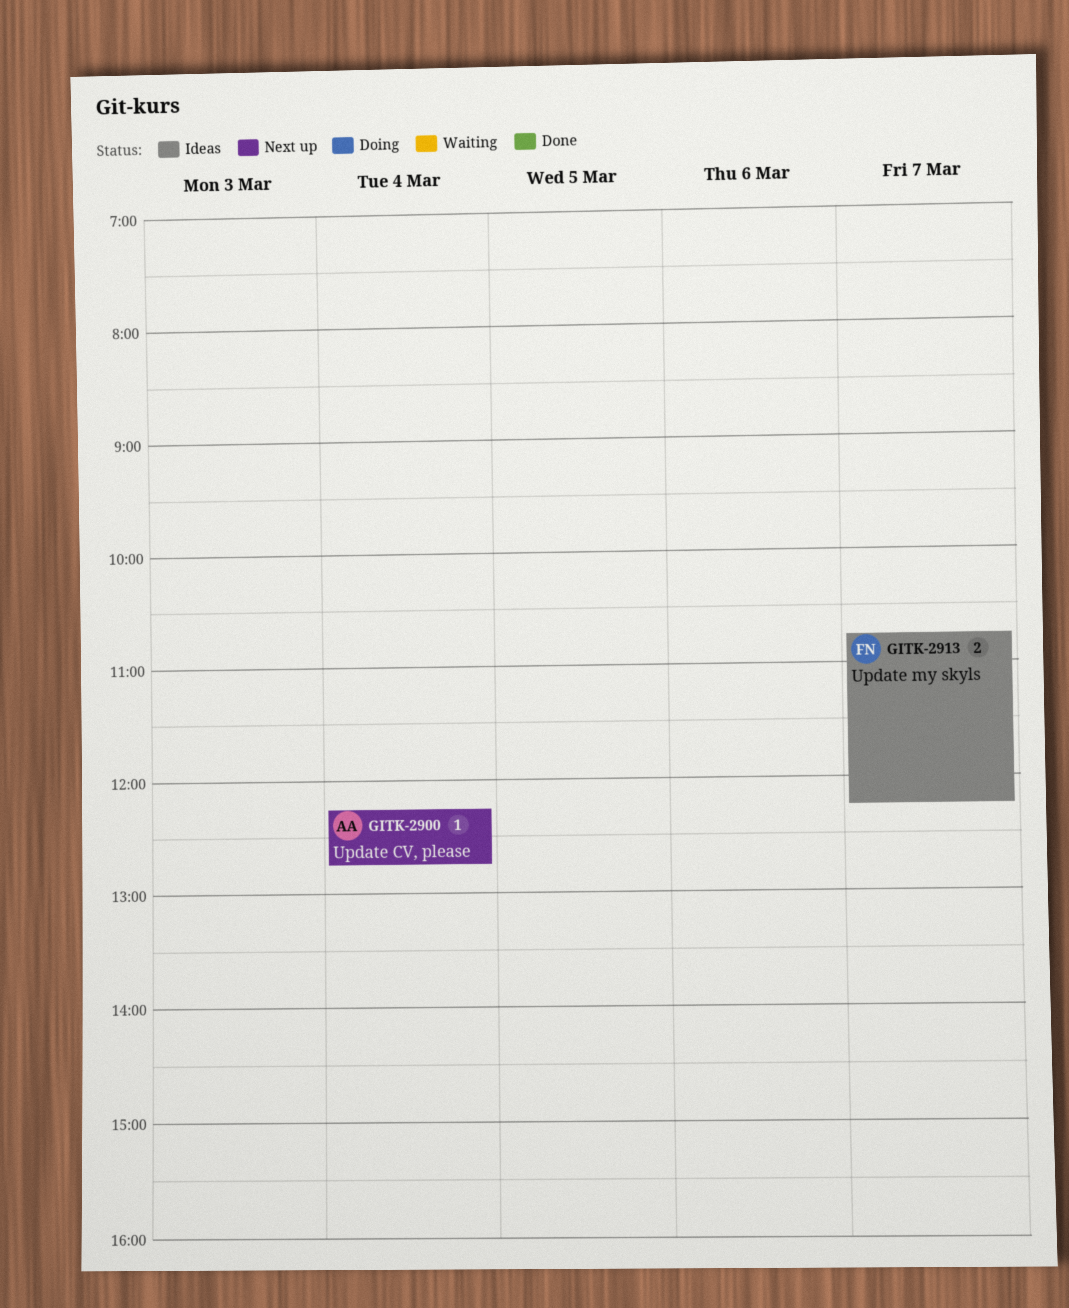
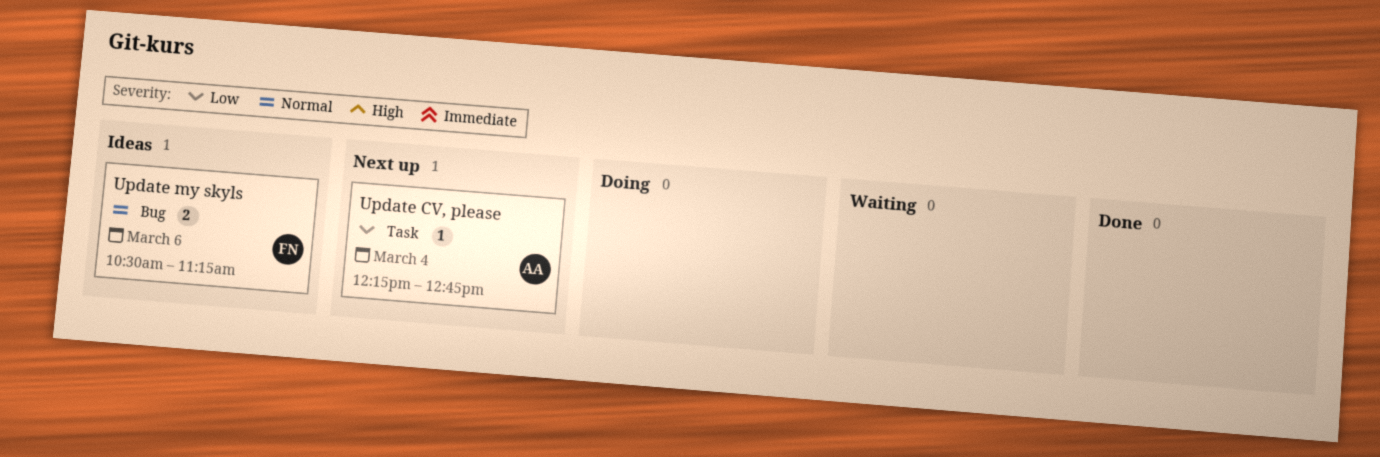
Update my skyls, day: Mar 7 -> Mar 6
Update my skyls, begins: 10:45 -> 10:30
Update my skyls, ends: 12:15 -> 11:15

